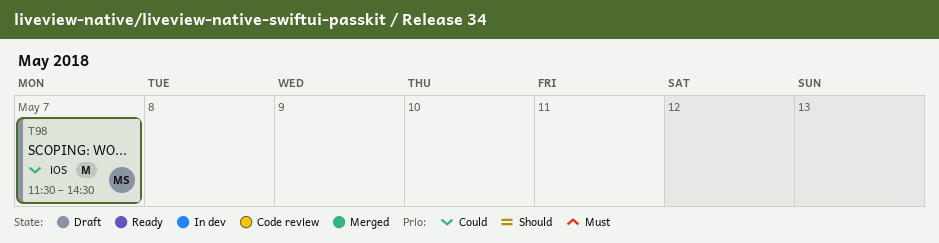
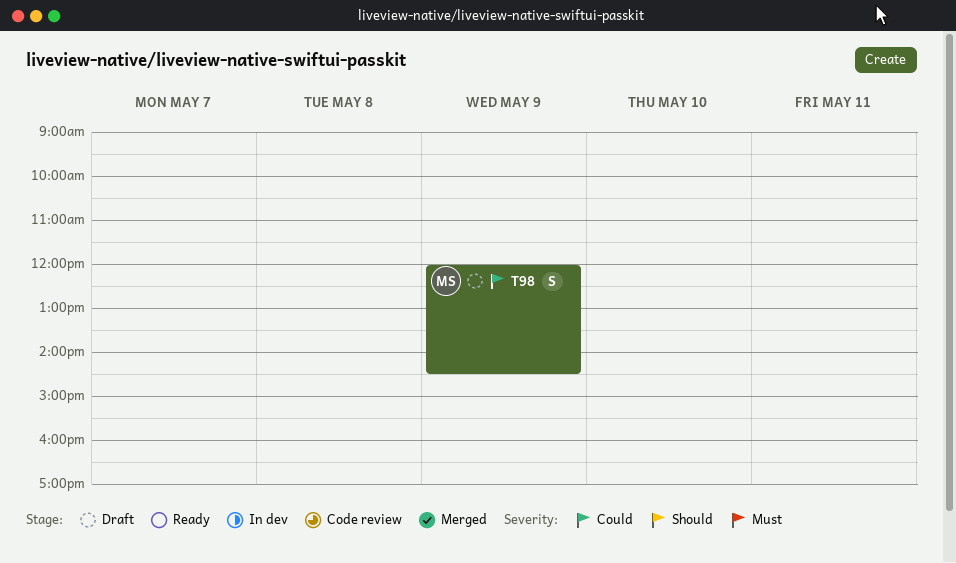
T98, estimate: M -> S
T98, day: May 7 -> May 9
T98, begins: 11:30 -> 12:00

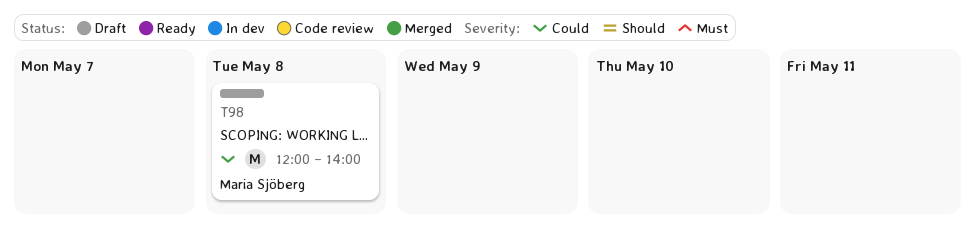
T98, estimate: S -> M
T98, day: May 9 -> May 8
T98, ends: 14:30 -> 14:00

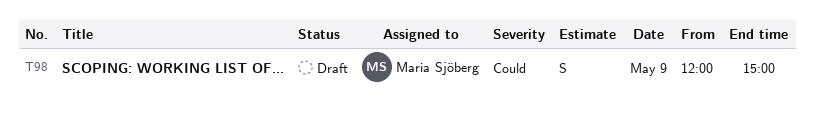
T98, estimate: M -> S
T98, day: May 8 -> May 9
T98, ends: 14:00 -> 15:00

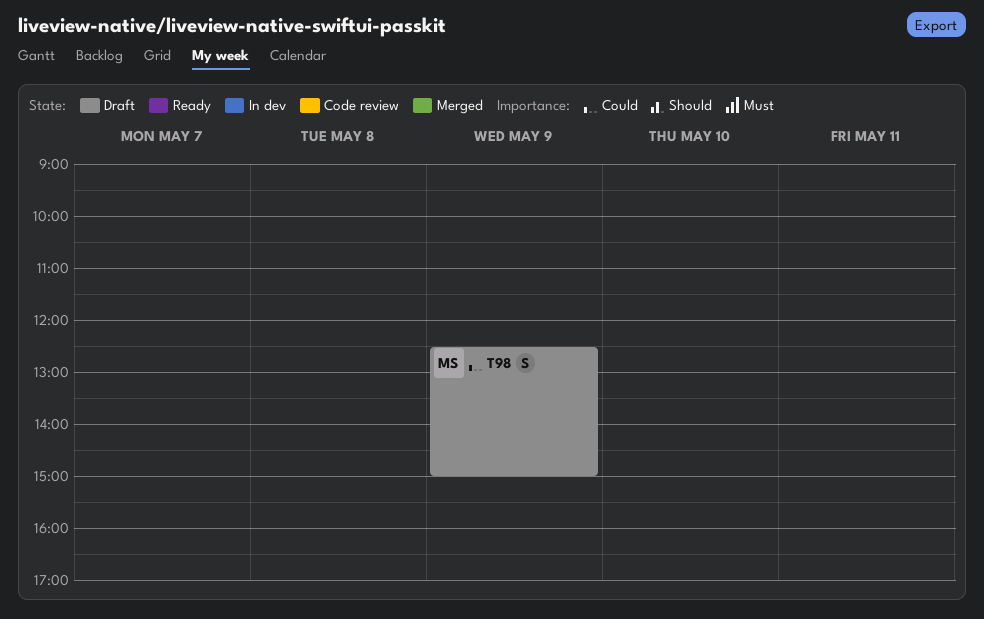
T98, begins: 12:00 -> 12:30

